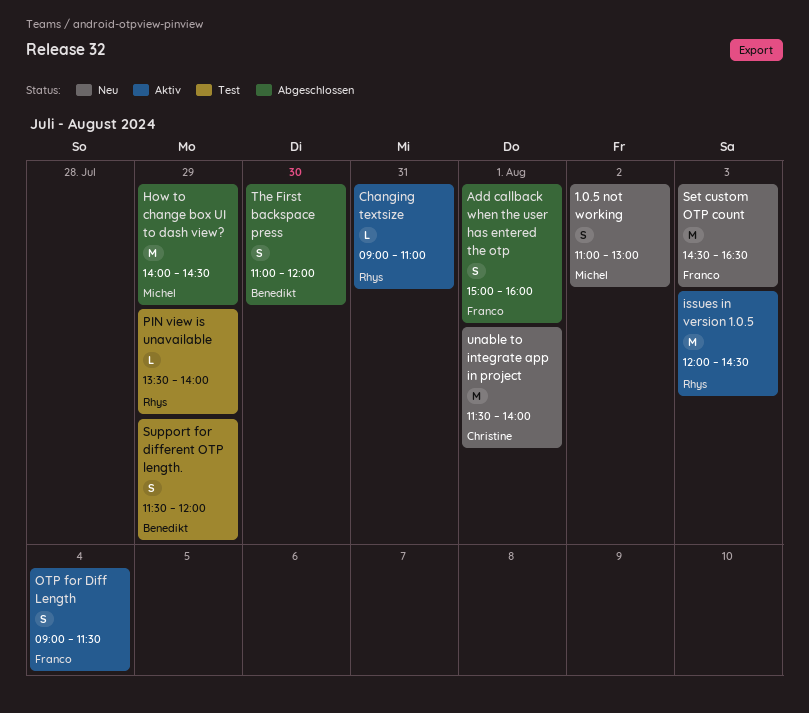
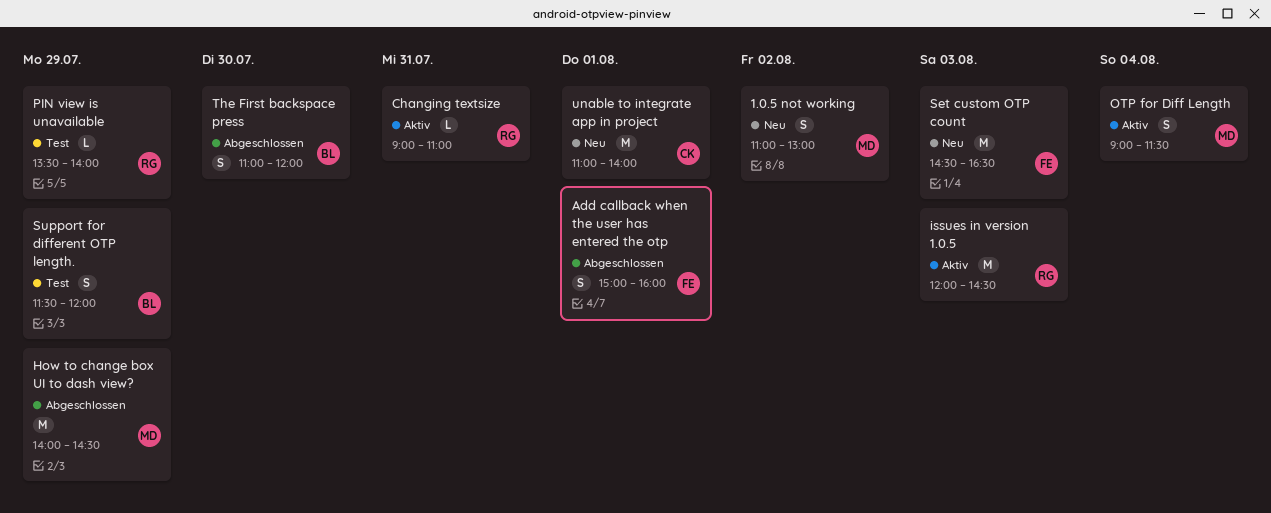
OTP for Diff Length, owner: Franco -> Michel
unable to integrate app in project, begins: 11:30 -> 11:00

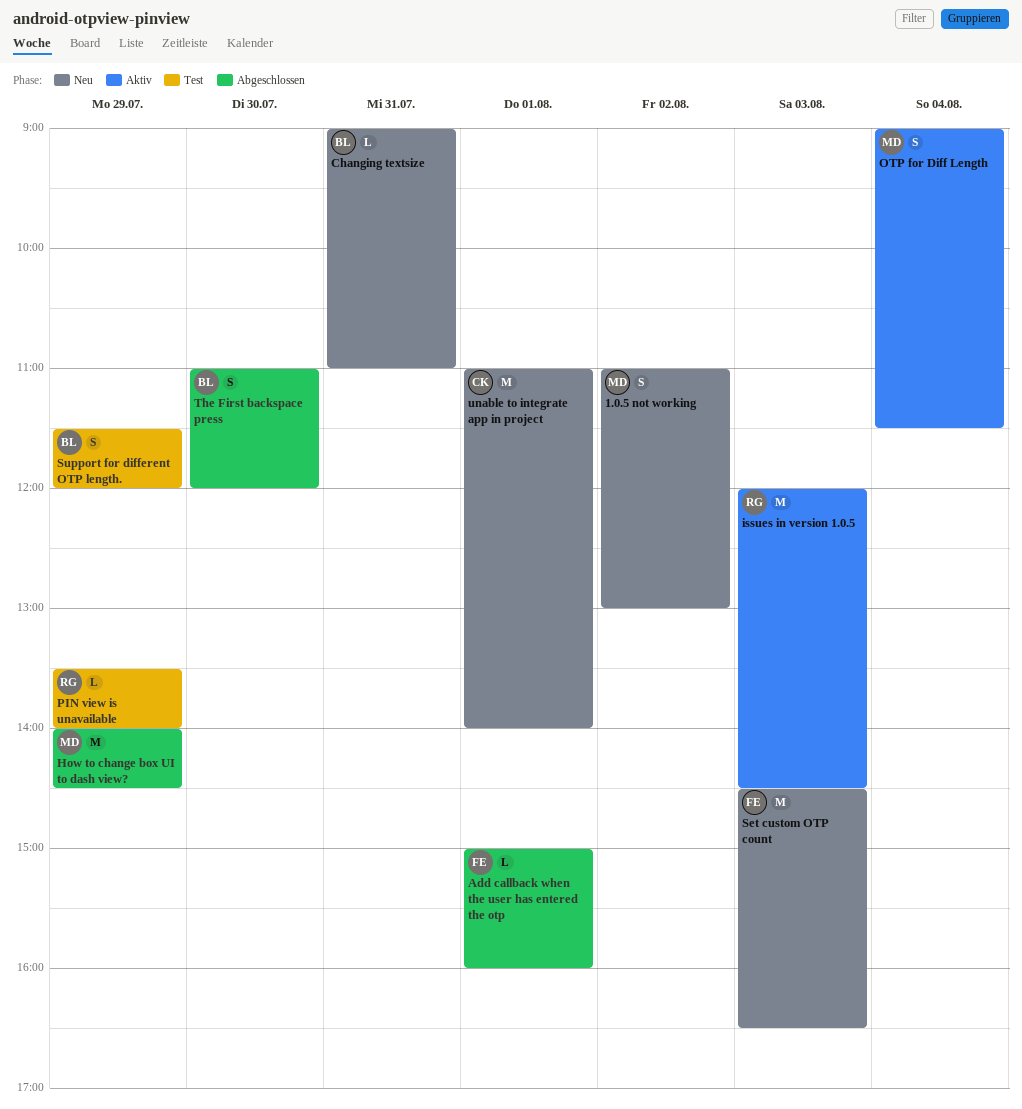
Add callback when the user has entered the otp, estimate: S -> L
Changing textsize, status: Aktiv -> Neu
Changing textsize, owner: RG -> BL

